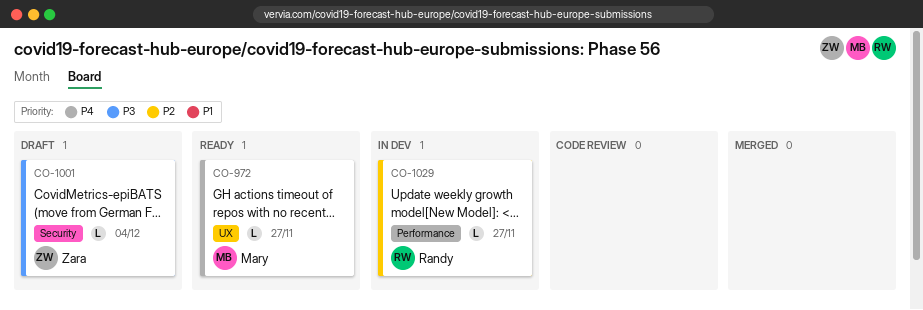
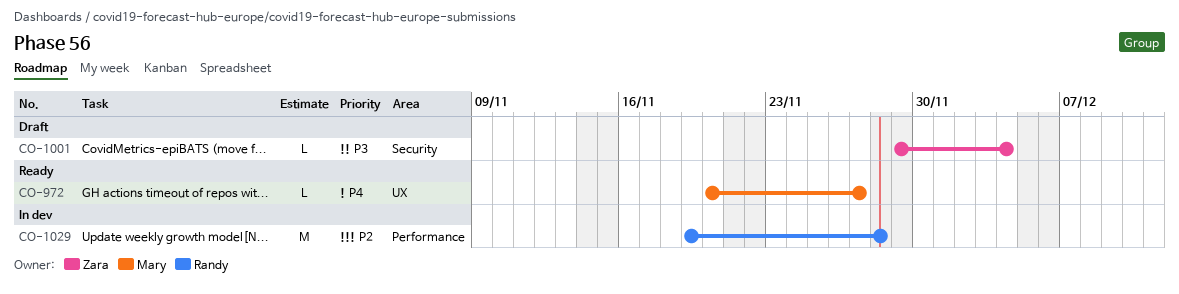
CO-1029, estimate: L -> M
CO-1029, due: Nov 27 -> Nov 28

